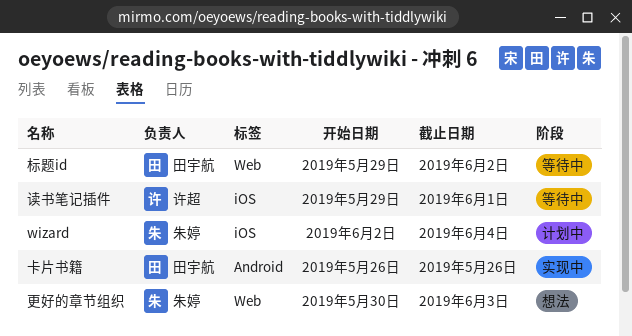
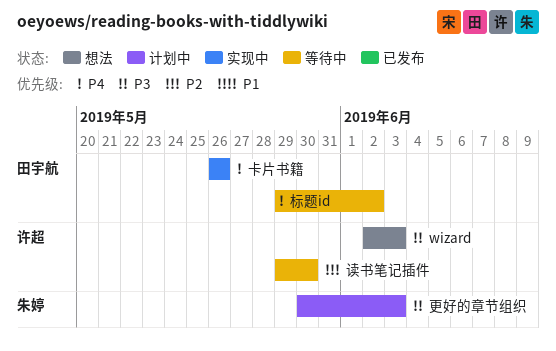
wizard, status: 计划中 -> 想法
wizard, owner: 朱婷 -> 许超
wizard, due: Jun 4 -> Jun 3
更好的章节组织, status: 想法 -> 计划中
读书笔记插件, due: Jun 1 -> May 30

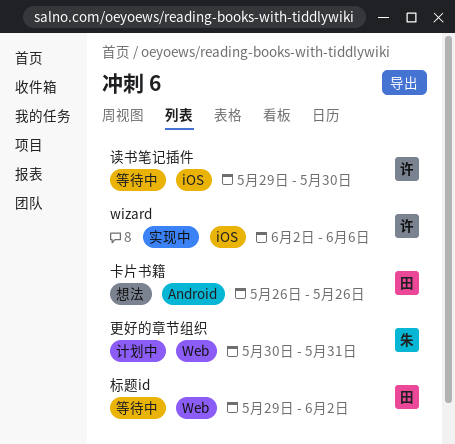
wizard, status: 想法 -> 实现中
wizard, due: Jun 3 -> Jun 6
卡片书籍, status: 实现中 -> 想法
更好的章节组织, due: Jun 3 -> May 31

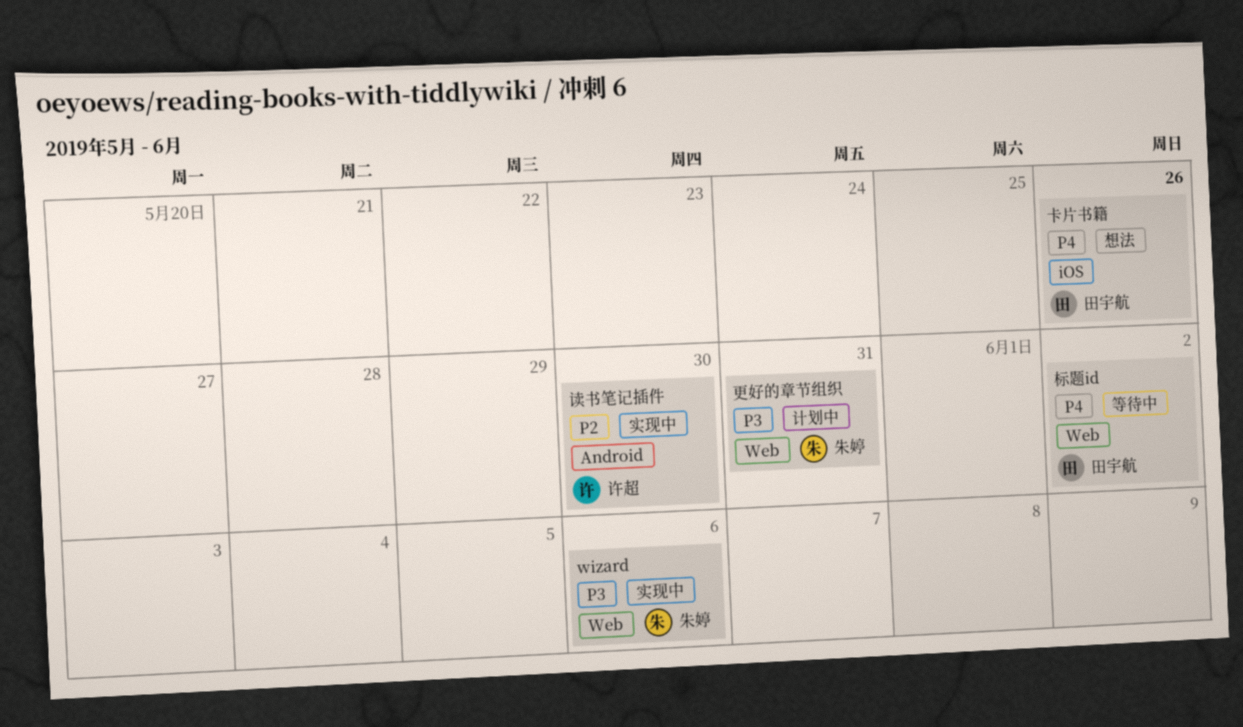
wizard, owner: 许超 -> 朱婷
wizard, label: iOS -> Web
卡片书籍, label: Android -> iOS
读书笔记插件, status: 等待中 -> 实现中
读书笔记插件, label: iOS -> Android

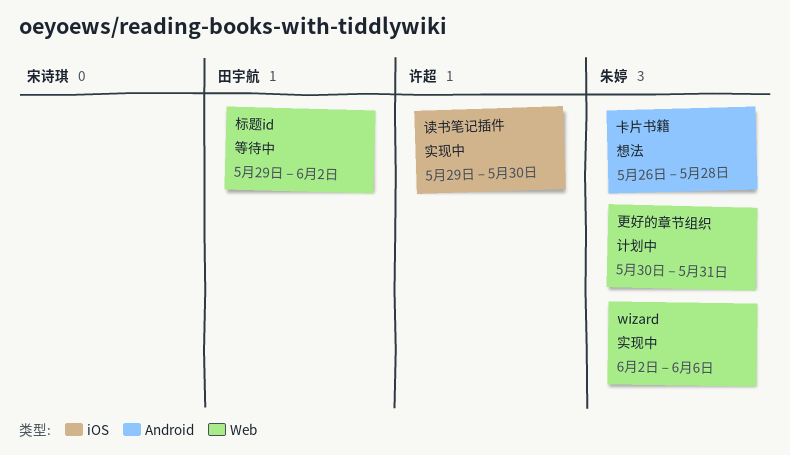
卡片书籍, owner: 田宇航 -> 朱婷
卡片书籍, label: iOS -> Android
卡片书籍, due: May 26 -> May 28
读书笔记插件, label: Android -> iOS

